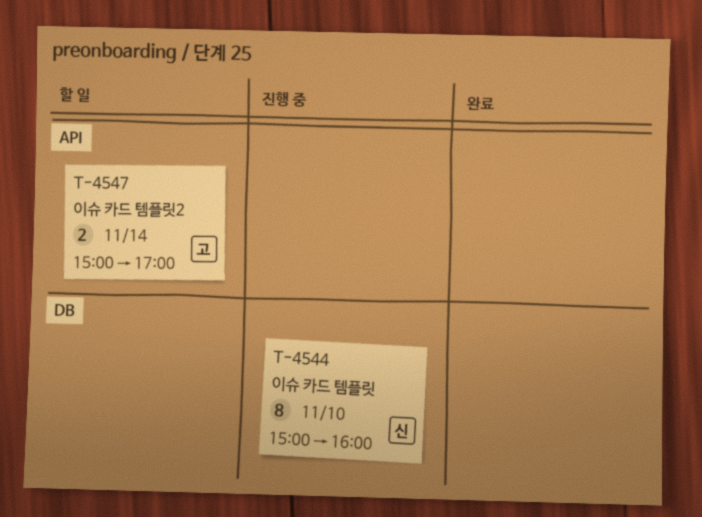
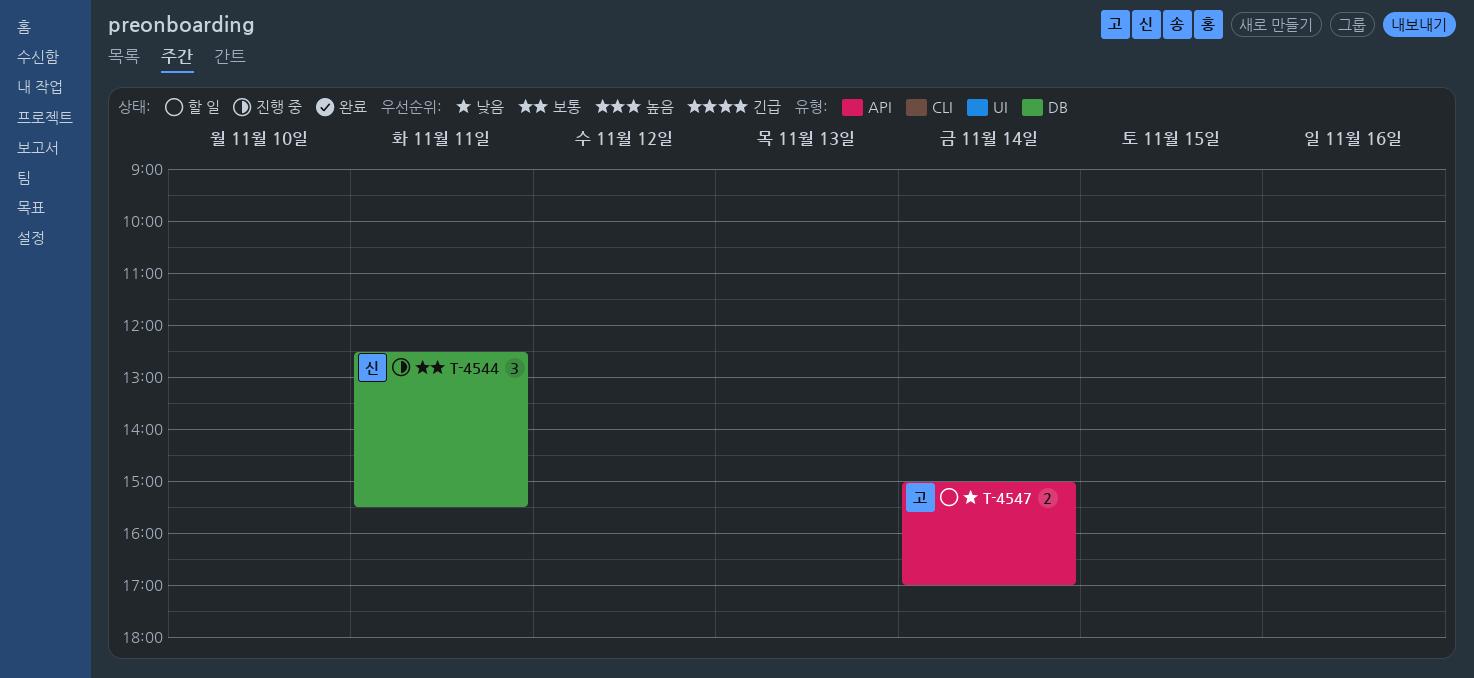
T-4544, estimate: 8 -> 3
T-4544, day: Nov 10 -> Nov 11
T-4544, begins: 15:00 -> 12:30
T-4544, ends: 16:00 -> 15:30

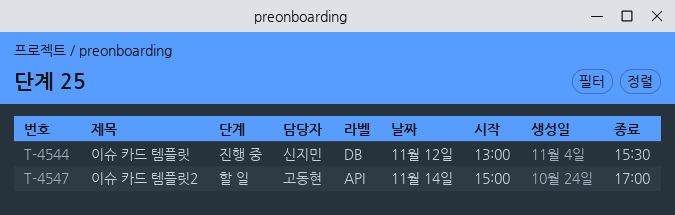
T-4544, day: Nov 11 -> Nov 12
T-4544, begins: 12:30 -> 13:00

